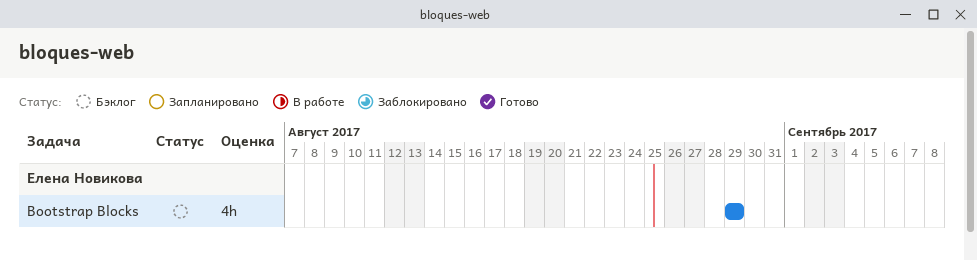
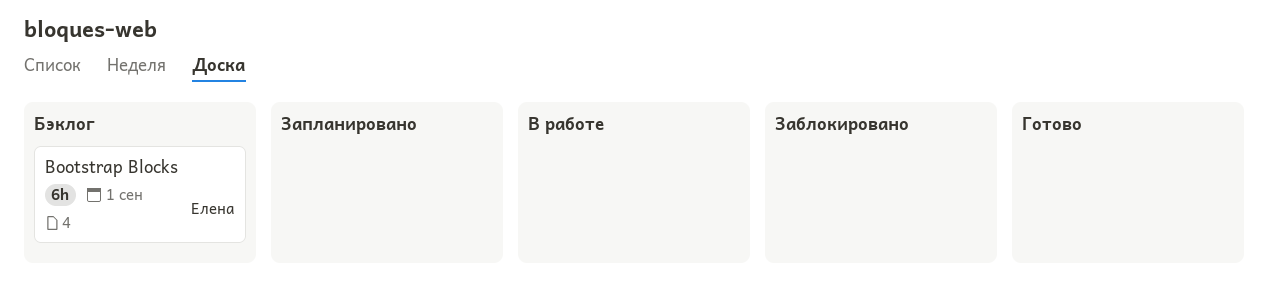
Bootstrap Blocks, estimate: 4h -> 6h
Bootstrap Blocks, due: Aug 29 -> Sep 1

